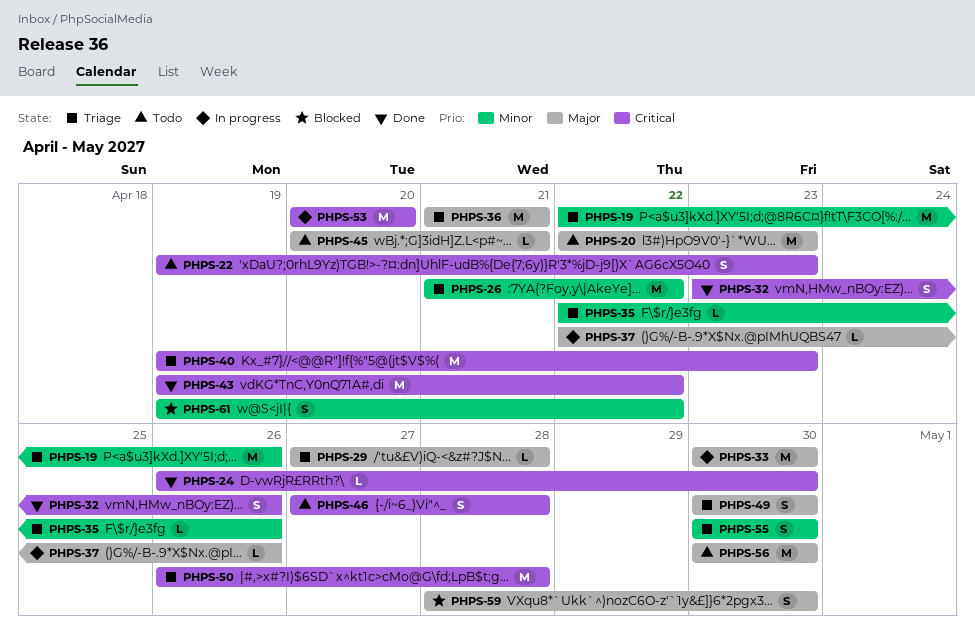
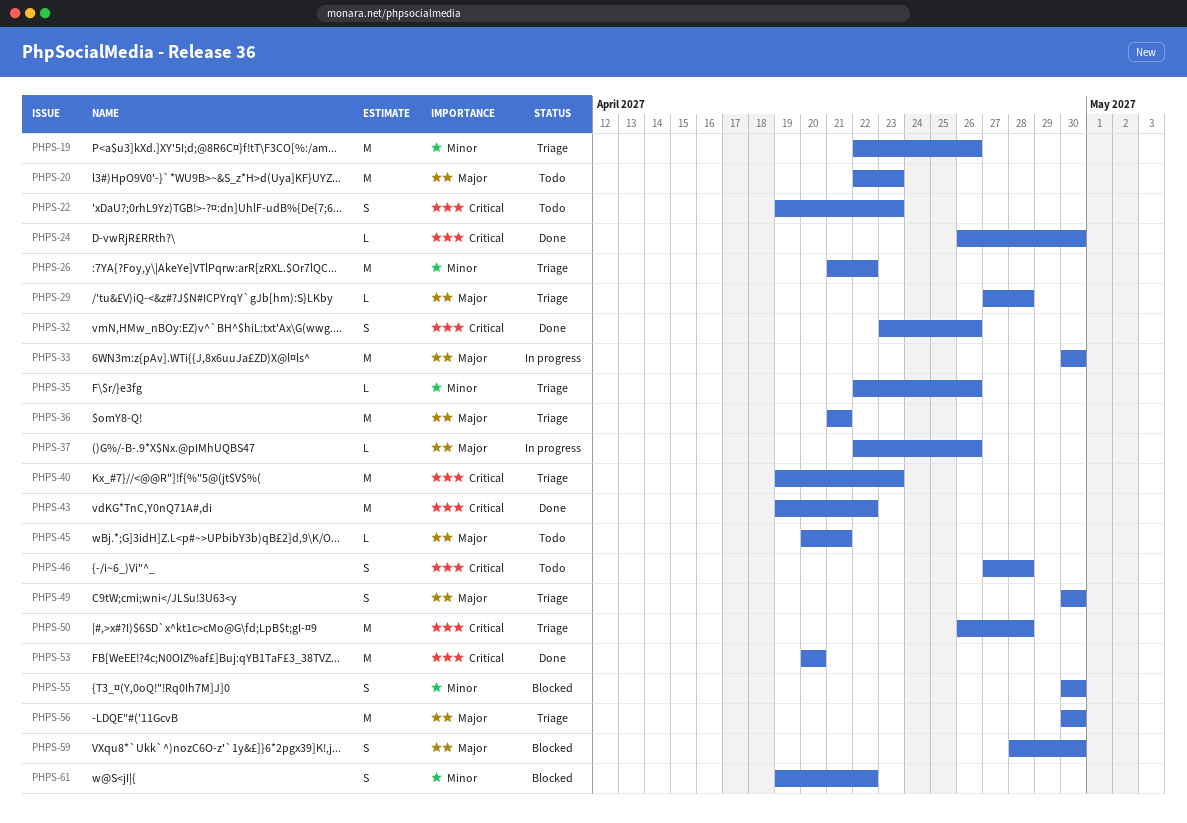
PHPS-53, status: In progress -> Done
PHPS-55, status: Triage -> Blocked
PHPS-56, status: Todo -> Triage

